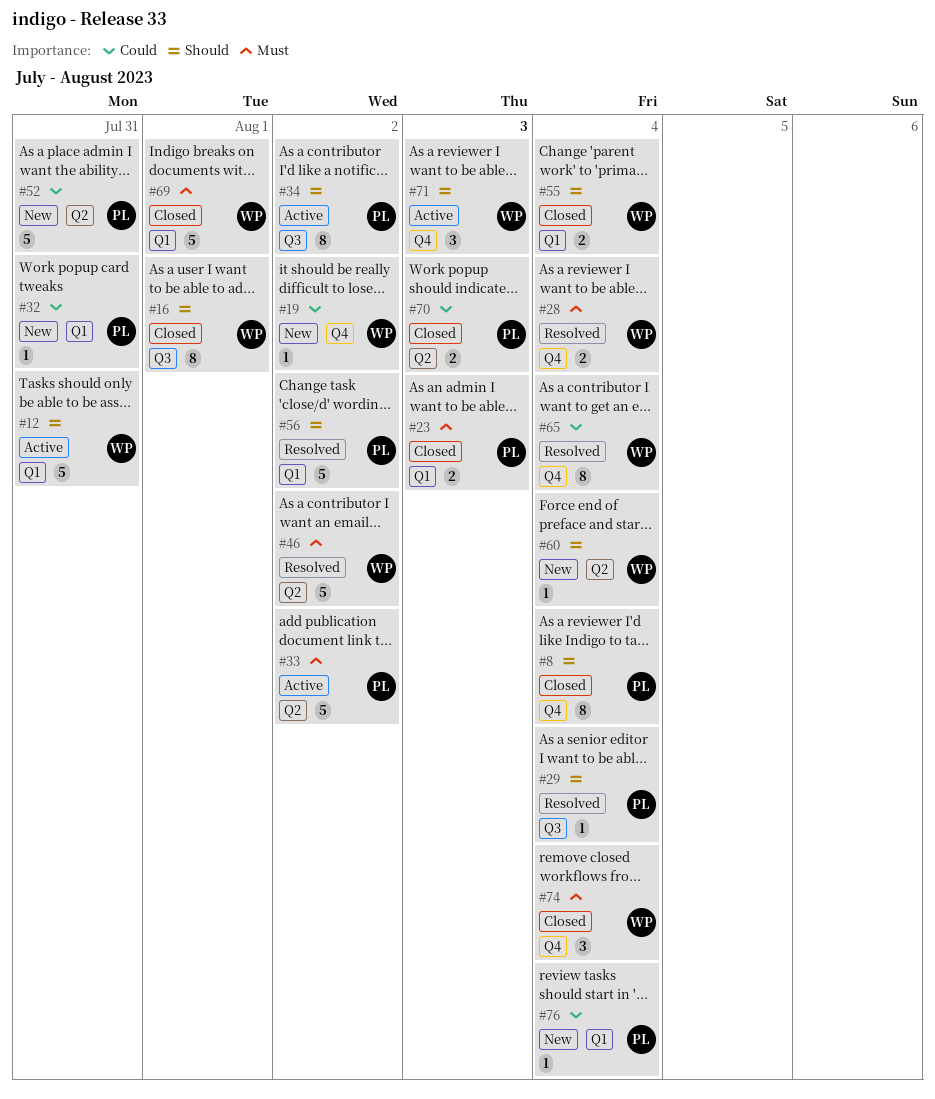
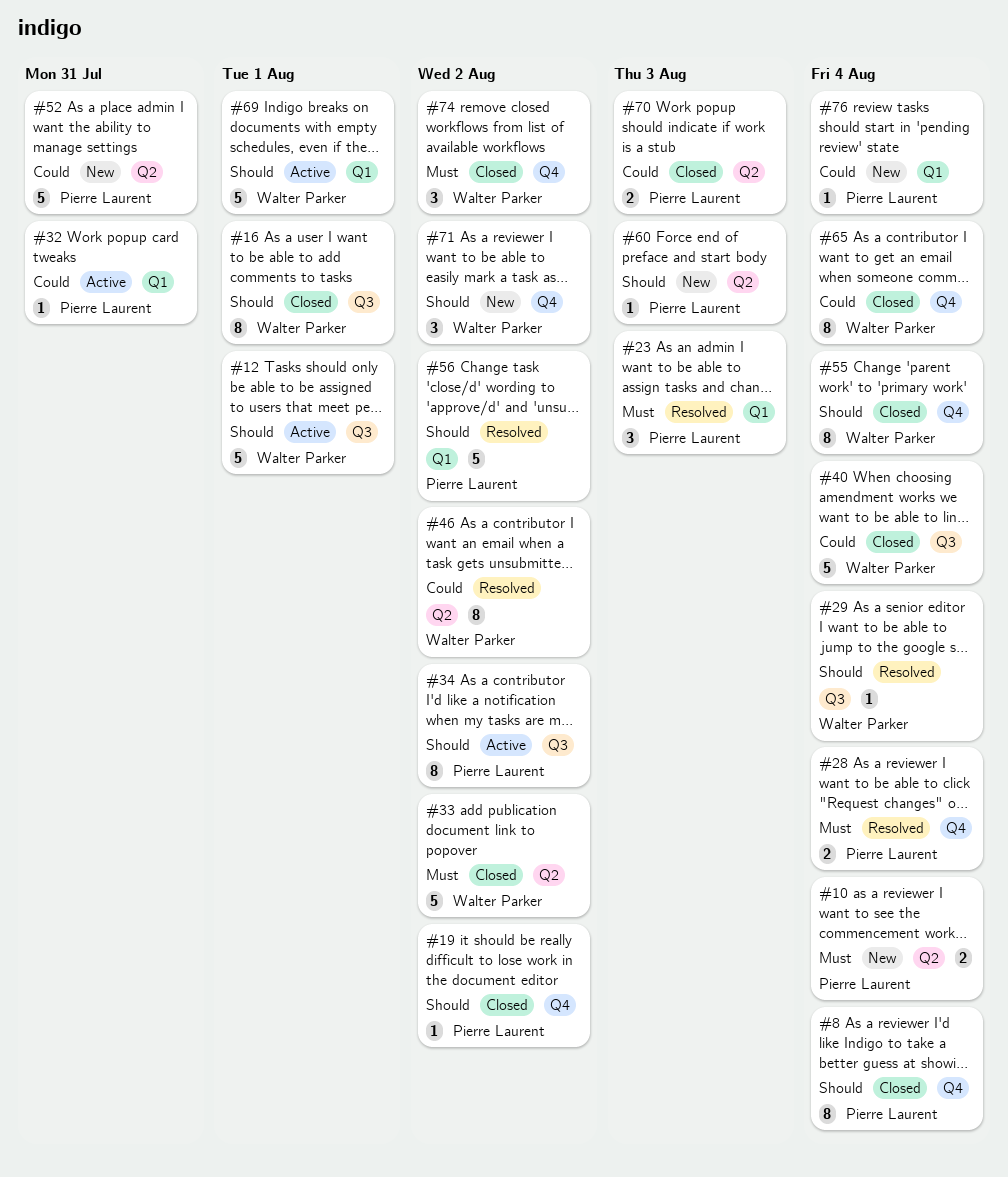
#10: none -> present
#12, label: Q1 -> Q3
#12, due: Jul 31 -> Aug 1
#19, status: New -> Closed
#19, owner: Walter Parker -> Pierre Laurent
#19, priority: Could -> Should
#23, status: Closed -> Resolved
#23, estimate: 2 -> 3
#28, owner: Walter Parker -> Pierre Laurent
#29, owner: Pierre Laurent -> Walter Parker
#32, status: New -> Active
#33, status: Active -> Closed
#33, owner: Pierre Laurent -> Walter Parker
#40: none -> present
#46, priority: Must -> Could
#46, estimate: 5 -> 8
#55, label: Q1 -> Q4
#55, estimate: 2 -> 8
#60, owner: Walter Parker -> Pierre Laurent
#60, due: Aug 4 -> Aug 3
#65, status: Resolved -> Closed
#69, status: Closed -> Active
#69, priority: Must -> Should
#71, status: Active -> New
#71, due: Aug 3 -> Aug 2
#74, due: Aug 4 -> Aug 2

